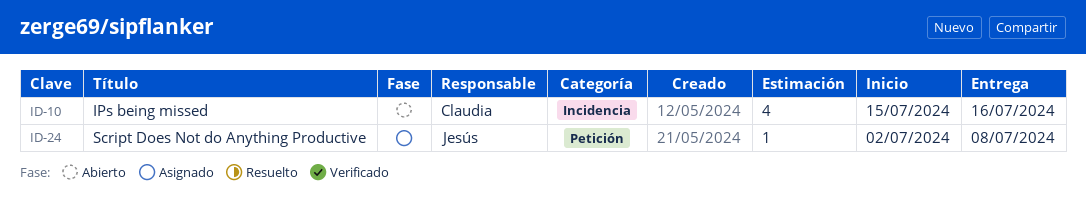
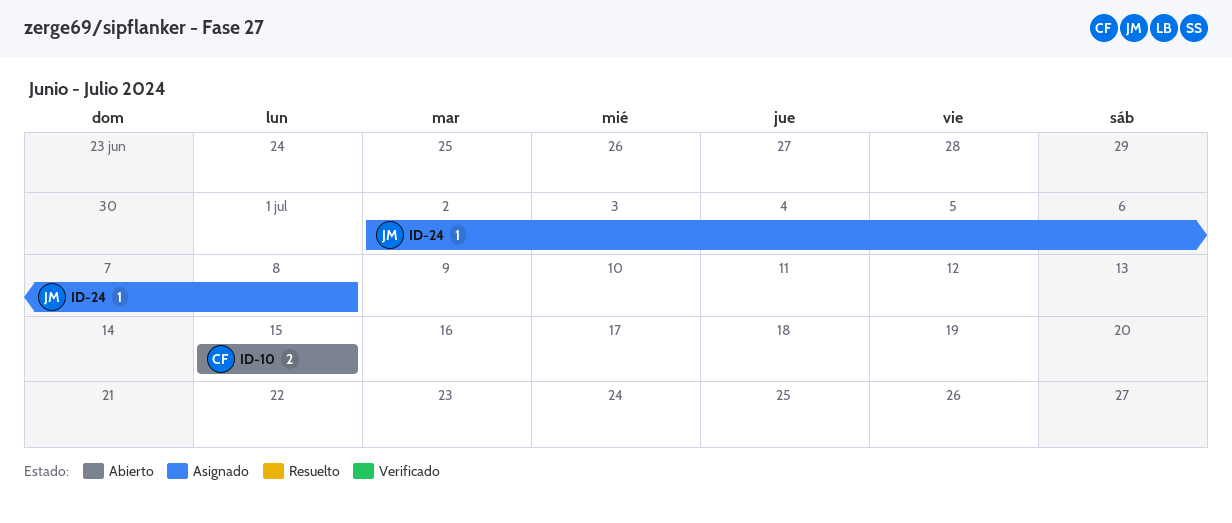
ID-10, estimate: 4 -> 2
ID-10, due: Jul 16 -> Jul 15

